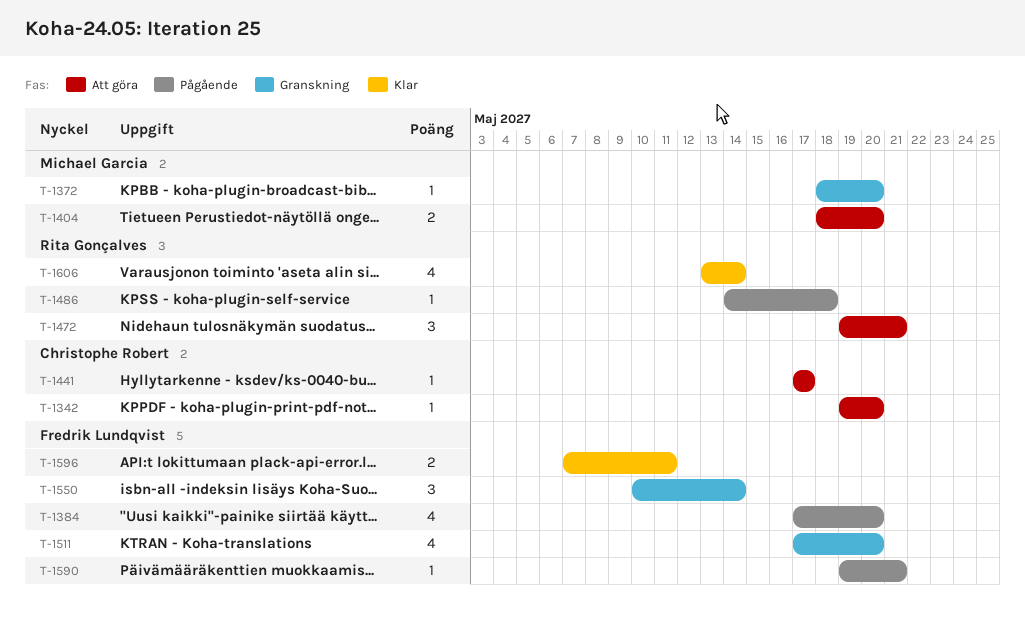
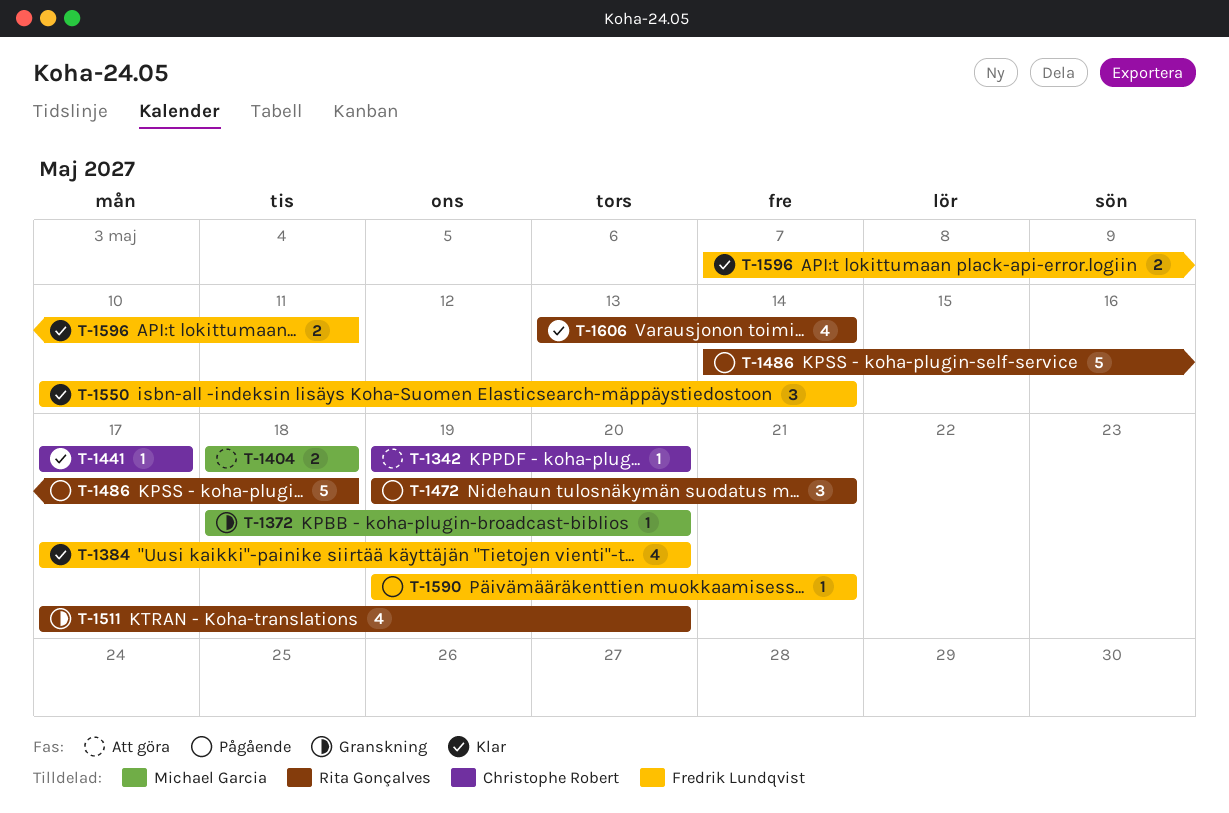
T-1384, status: Pågående -> Klar
T-1404, due: May 20 -> May 18
T-1441, status: Att göra -> Klar
T-1472, status: Att göra -> Pågående
T-1486, estimate: 1 -> 5
T-1511, owner: Fredrik Lundqvist -> Rita Gonçalves
T-1550, status: Granskning -> Klar

